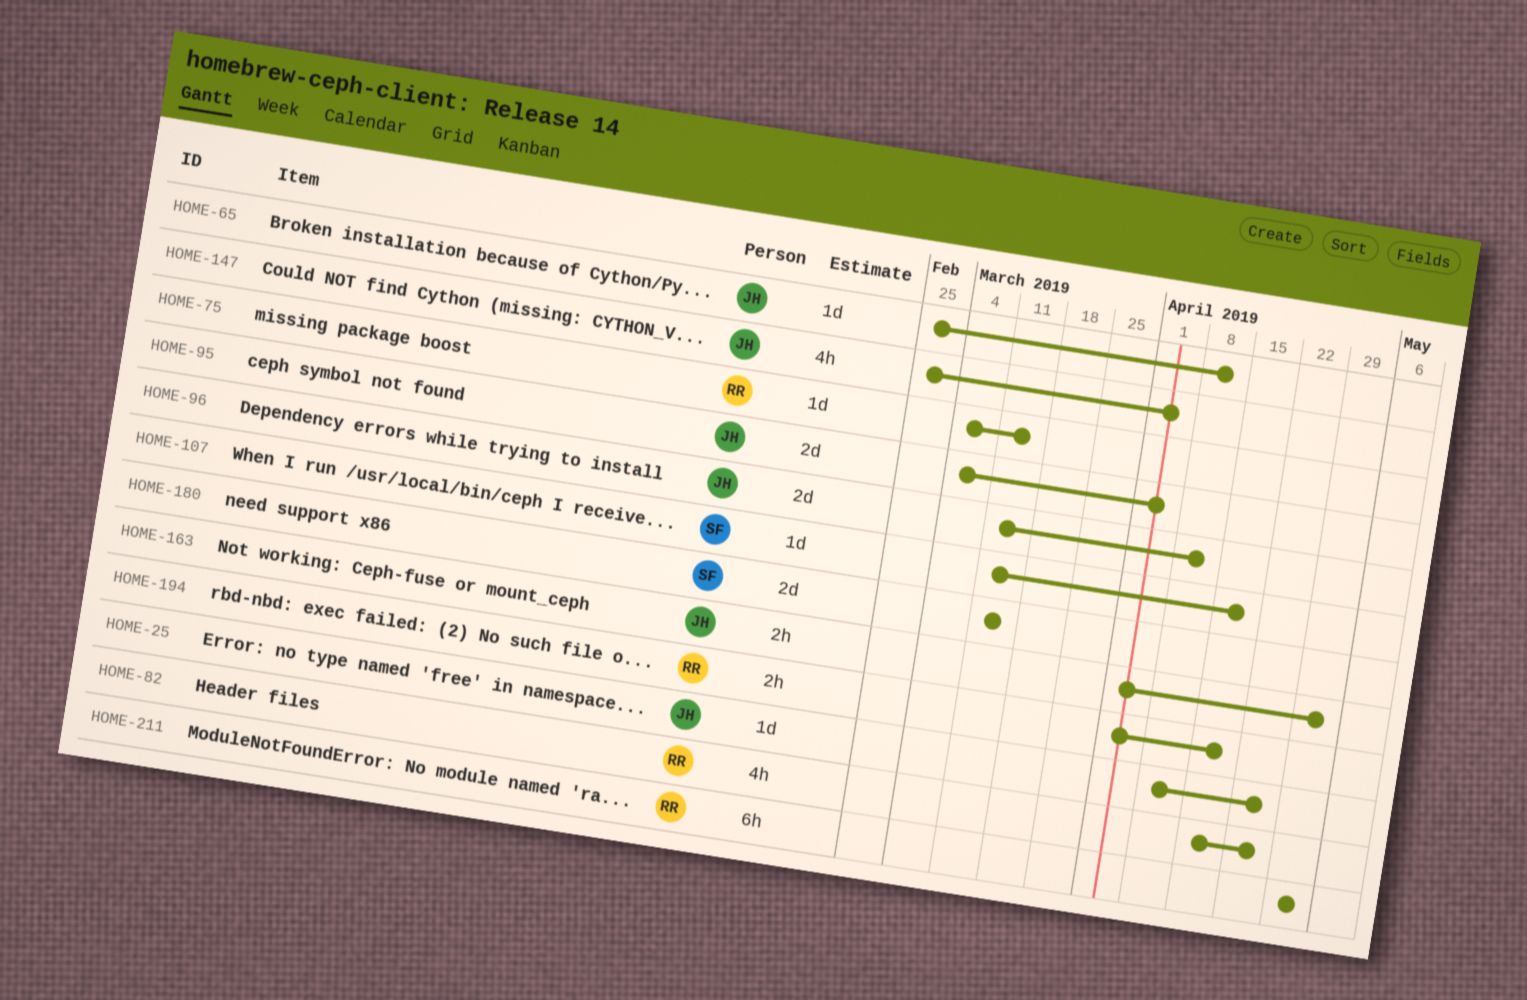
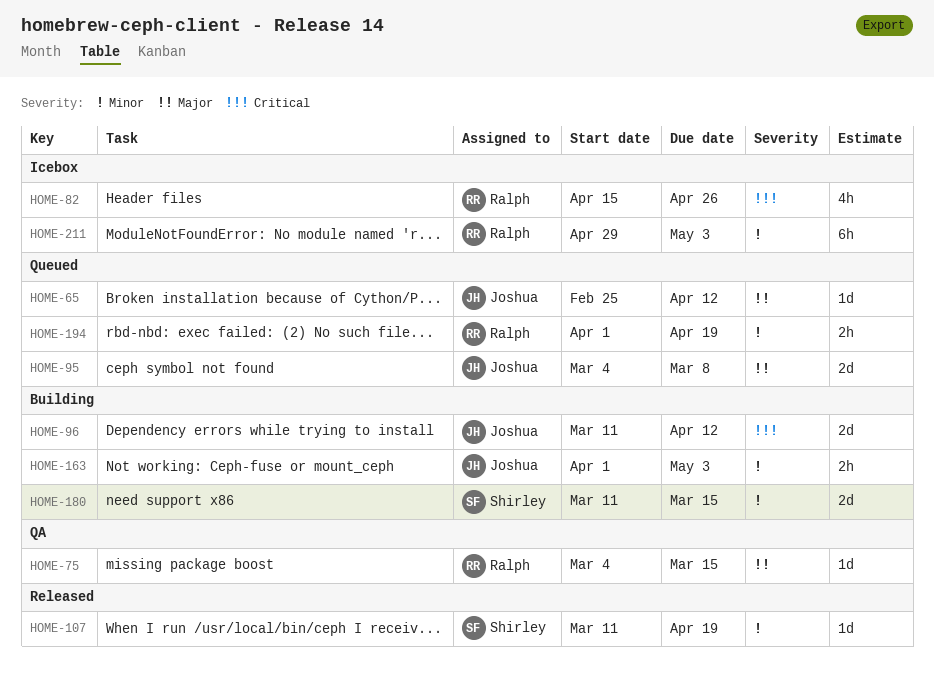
HOME-25: present -> none
HOME-95, due: Apr 5 -> Mar 8
HOME-147: present -> none

